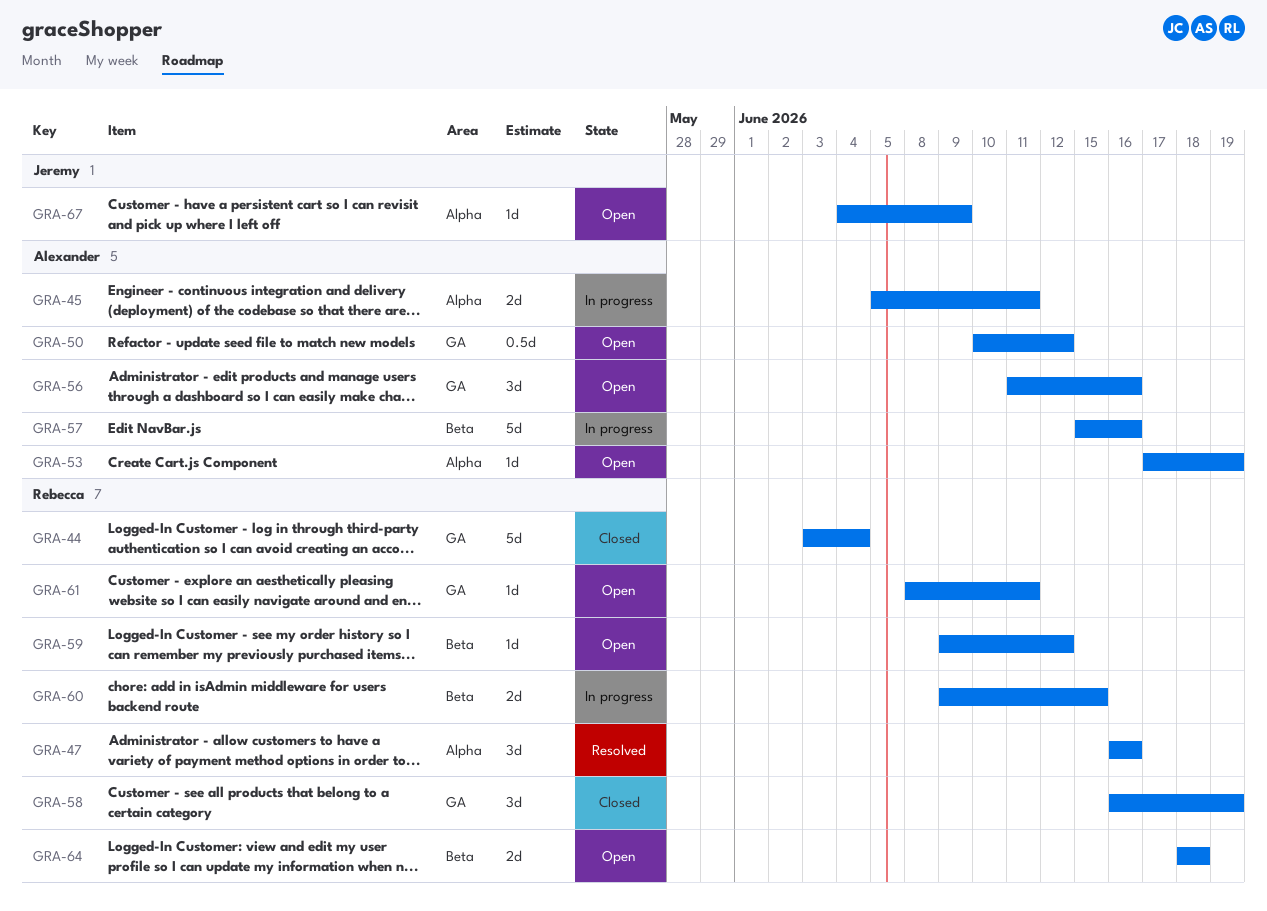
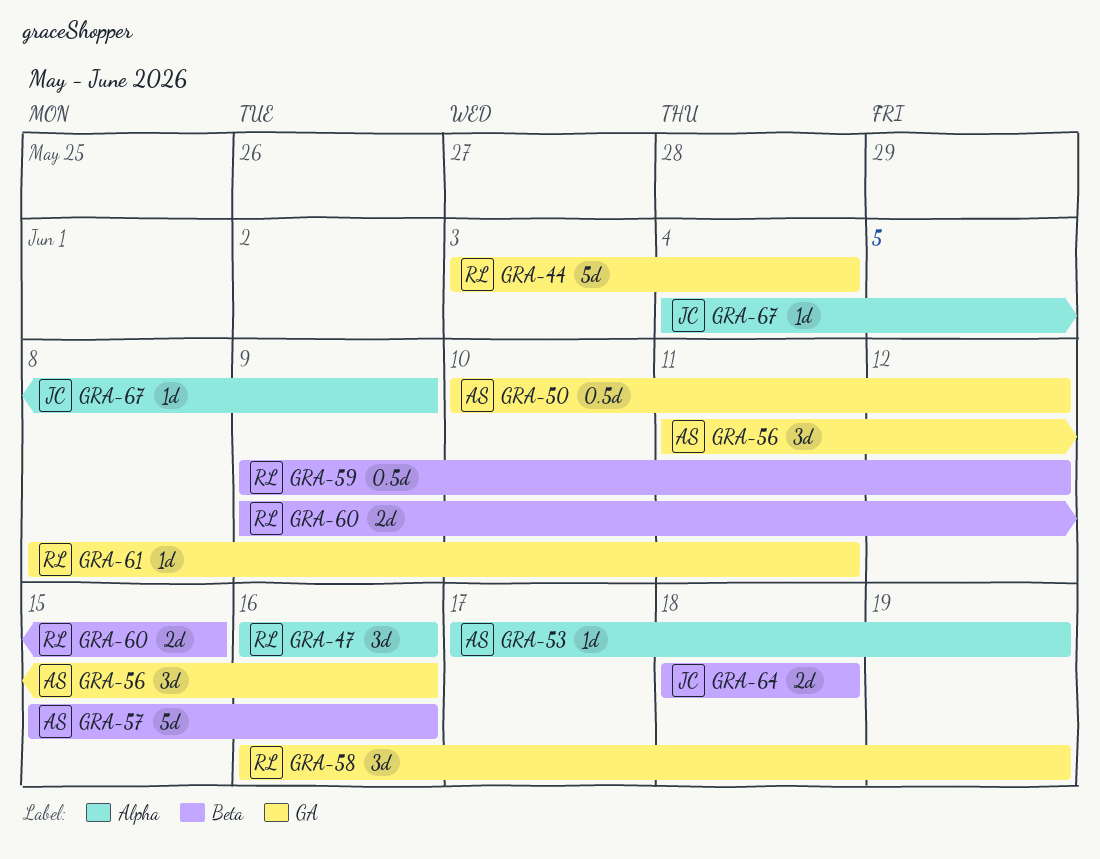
GRA-45: present -> none
GRA-59, estimate: 1d -> 0.5d
GRA-64, owner: Rebecca -> Jeremy

